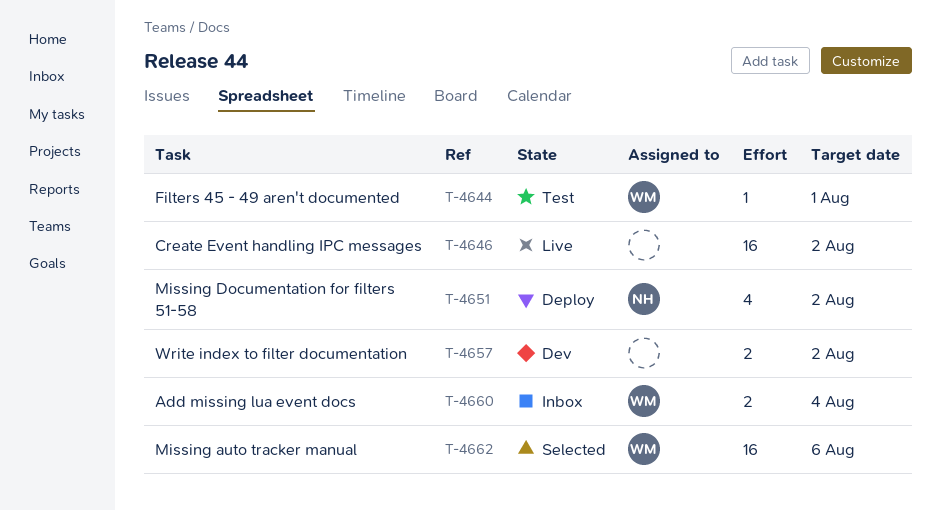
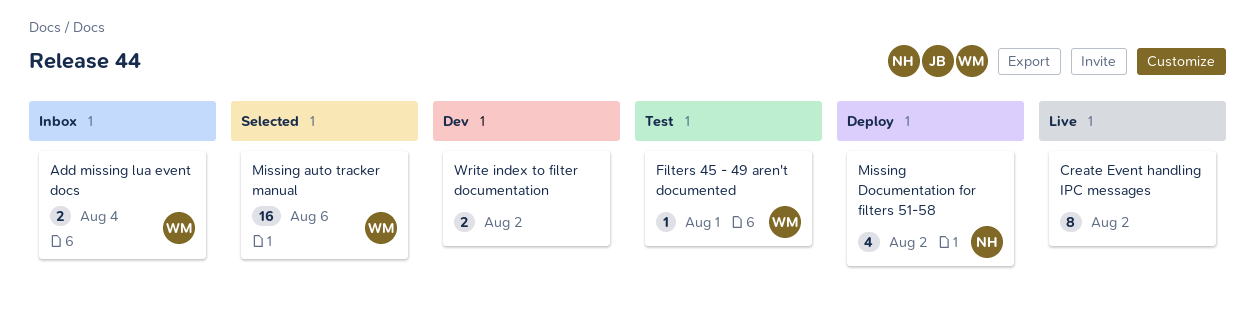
Create Event handling IPC messages, estimate: 16 -> 8

